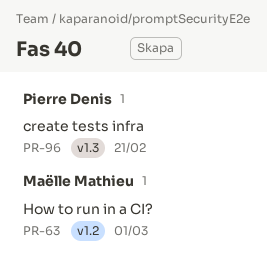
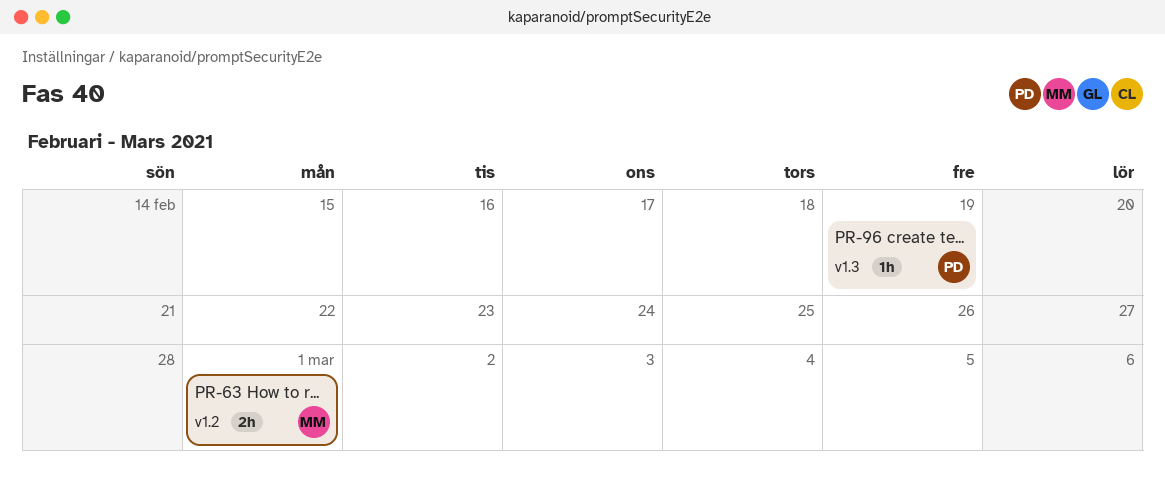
PR-96, due: Feb 21 -> Feb 19

